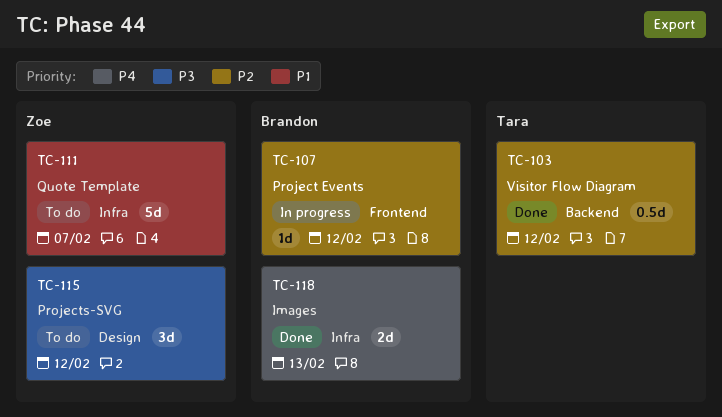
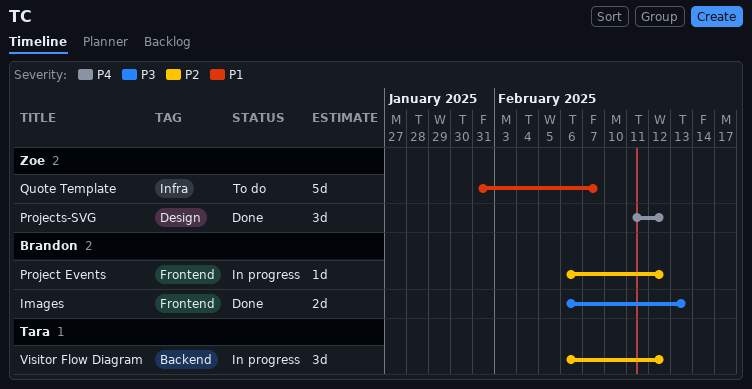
Images, priority: P4 -> P3
Images, label: Infra -> Frontend
Projects-SVG, status: To do -> Done
Projects-SVG, priority: P3 -> P4
Visitor Flow Diagram, status: Done -> In progress
Visitor Flow Diagram, estimate: 0.5d -> 3d

